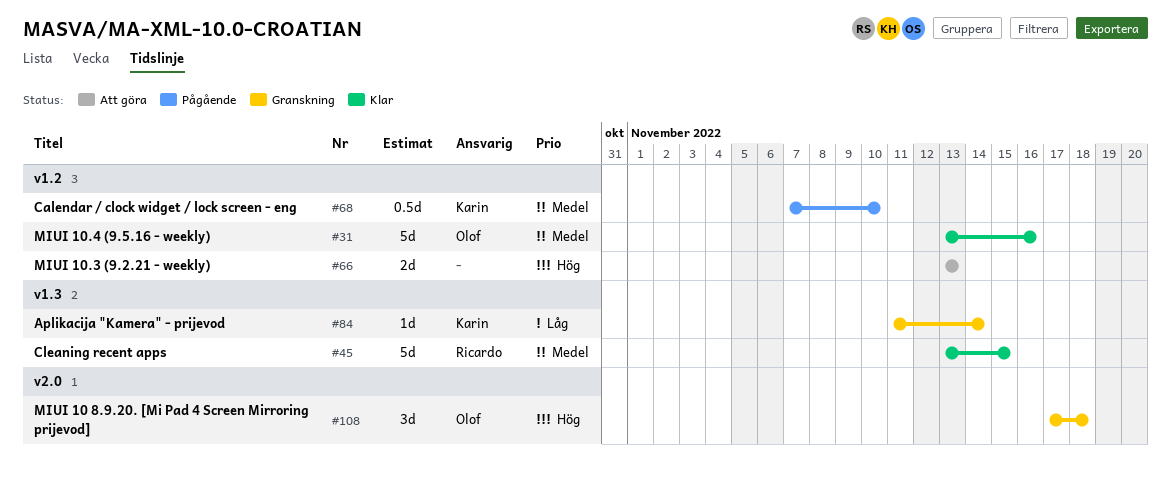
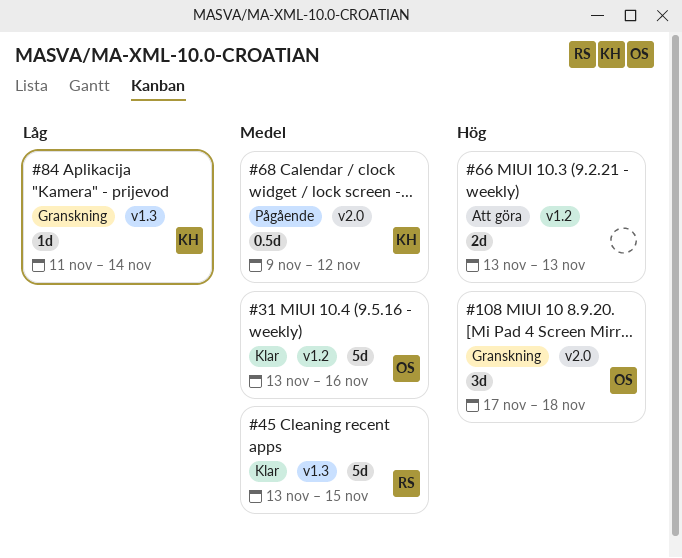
#68, label: v1.2 -> v2.0
#68, start: Nov 7 -> Nov 9
#68, due: Nov 10 -> Nov 12

